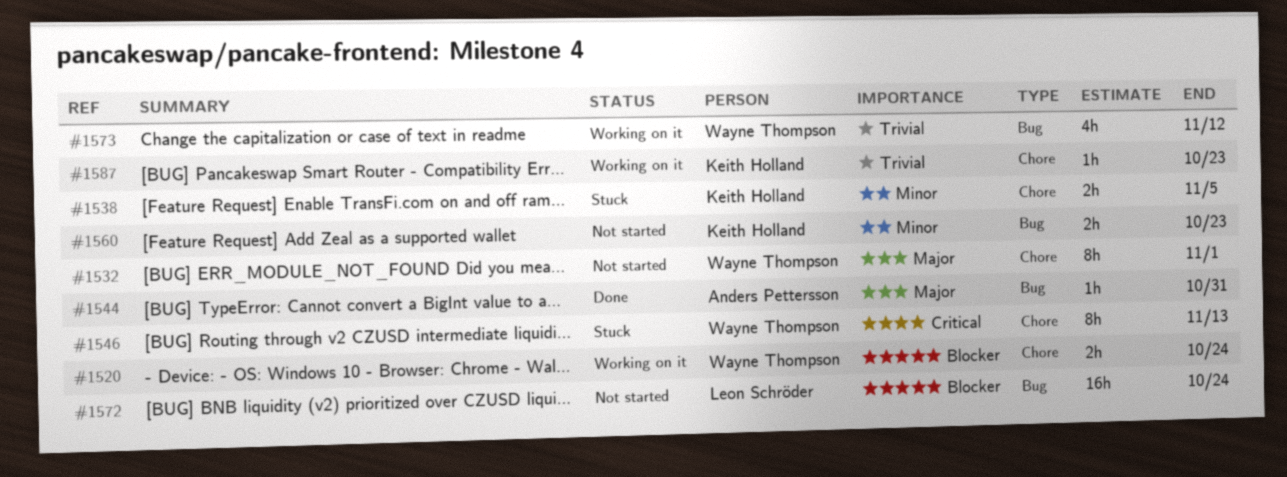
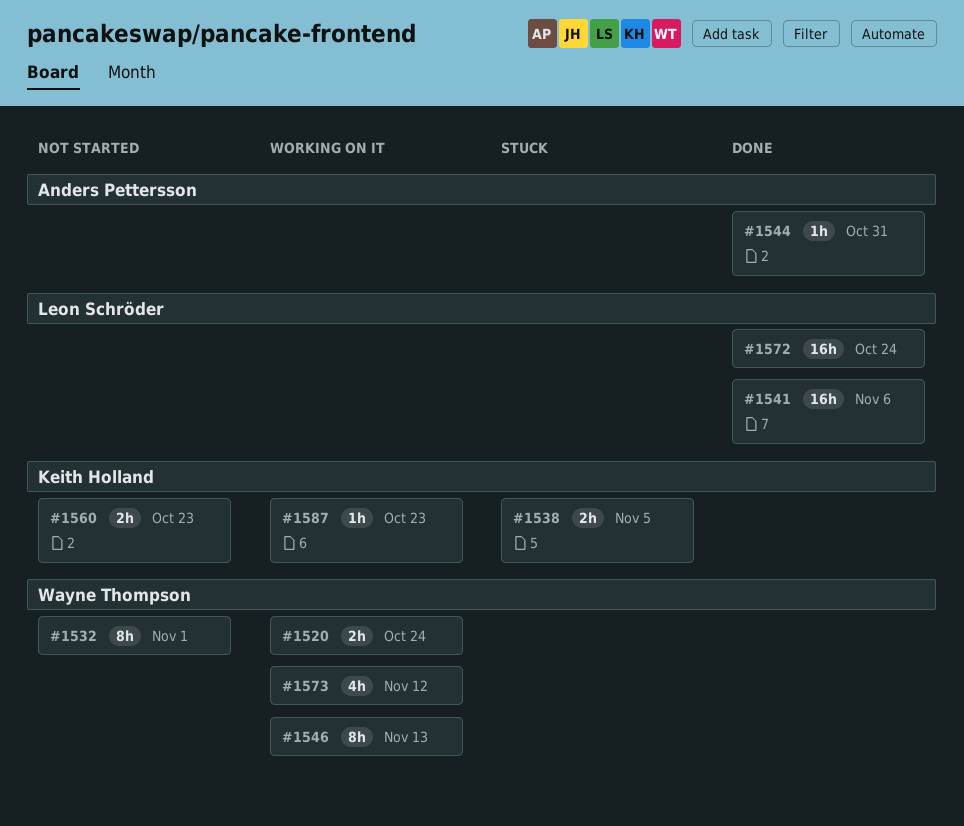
#1541: none -> present
#1546, status: Stuck -> Working on it
#1572, status: Not started -> Done

